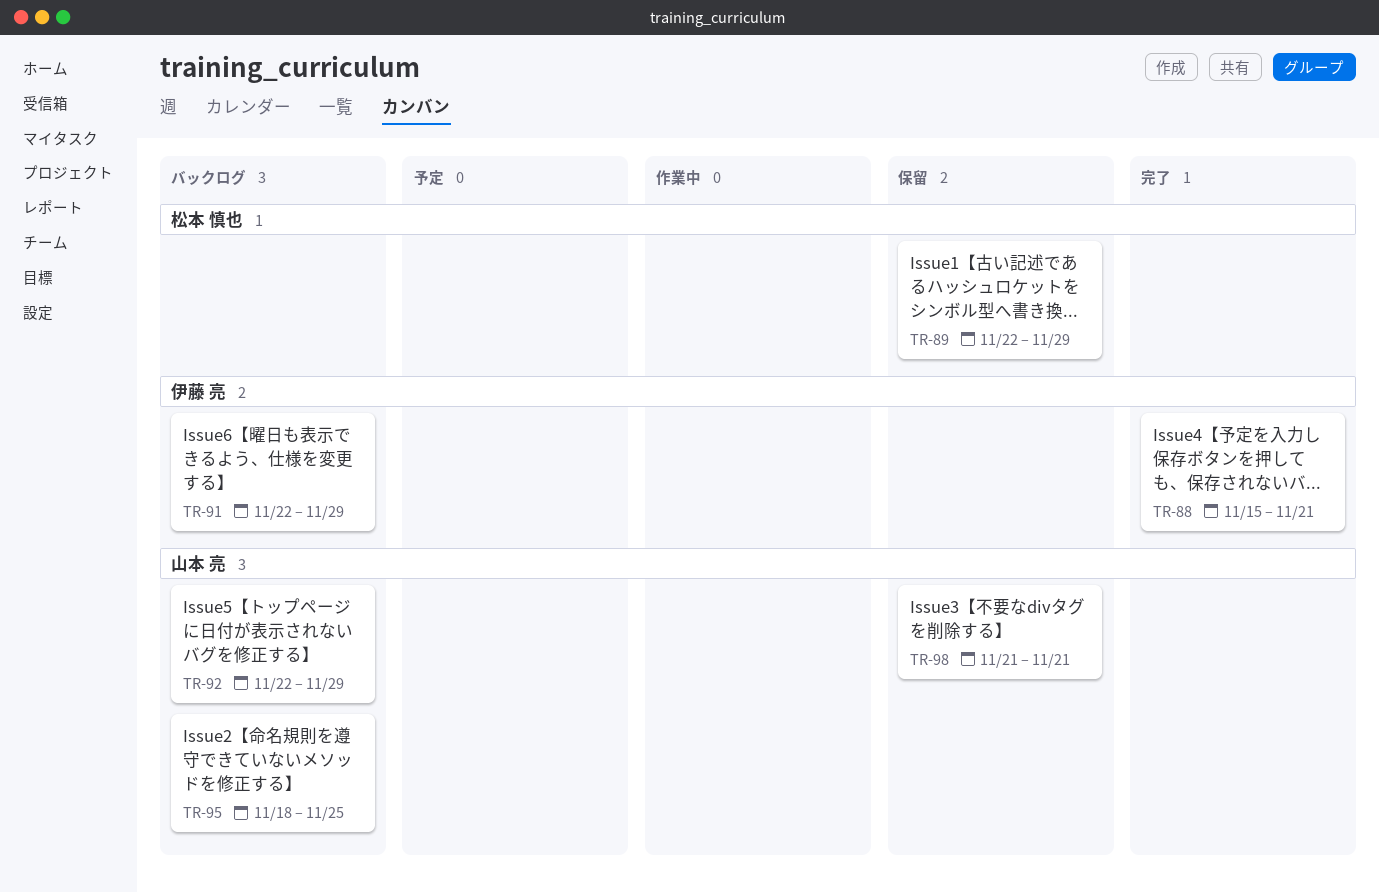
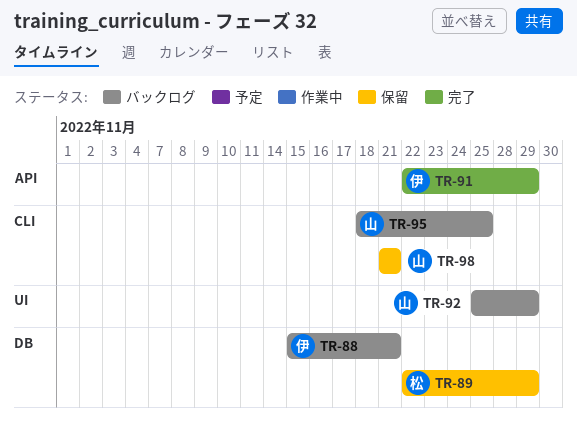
TR-88, status: 完了 -> バックログ
TR-91, status: バックログ -> 完了
TR-92, start: Nov 22 -> Nov 25

